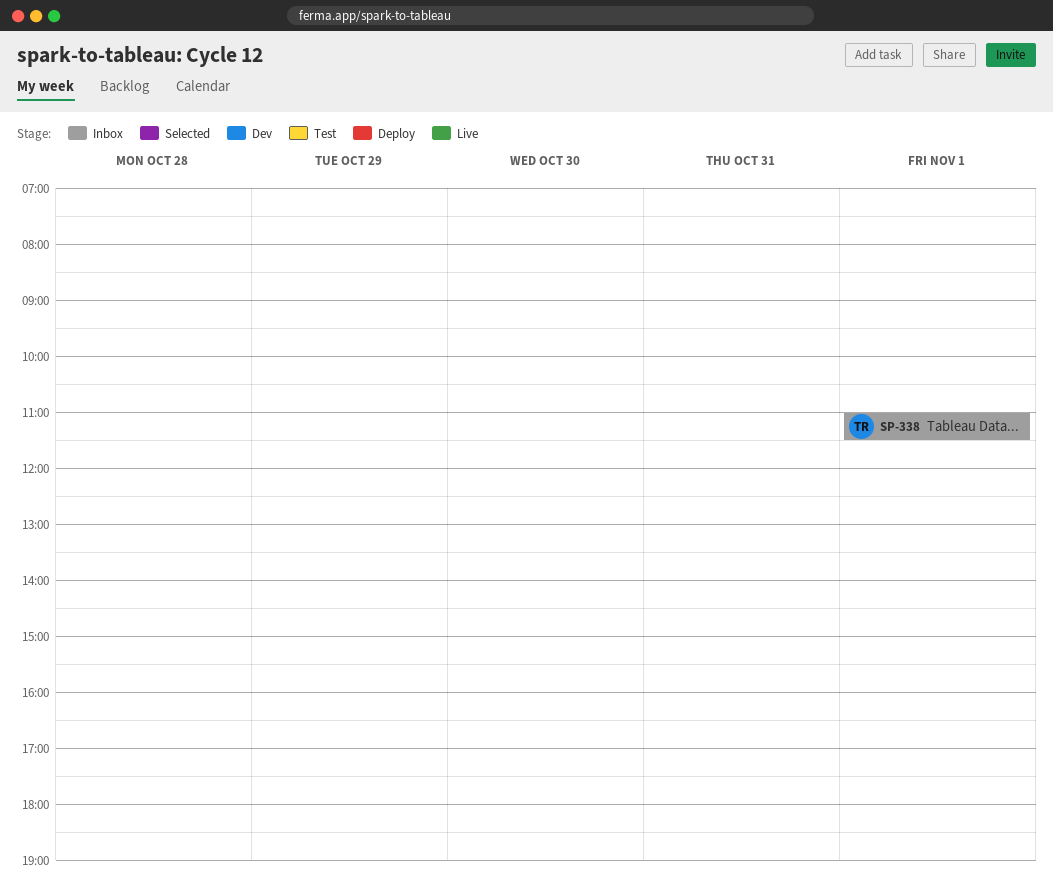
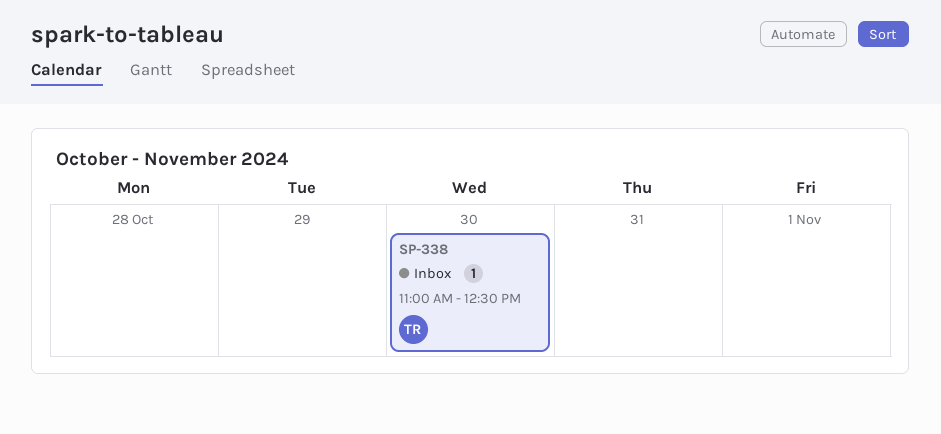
SP-338, day: Nov 1 -> Oct 30
SP-338, ends: 11:30 -> 12:30

